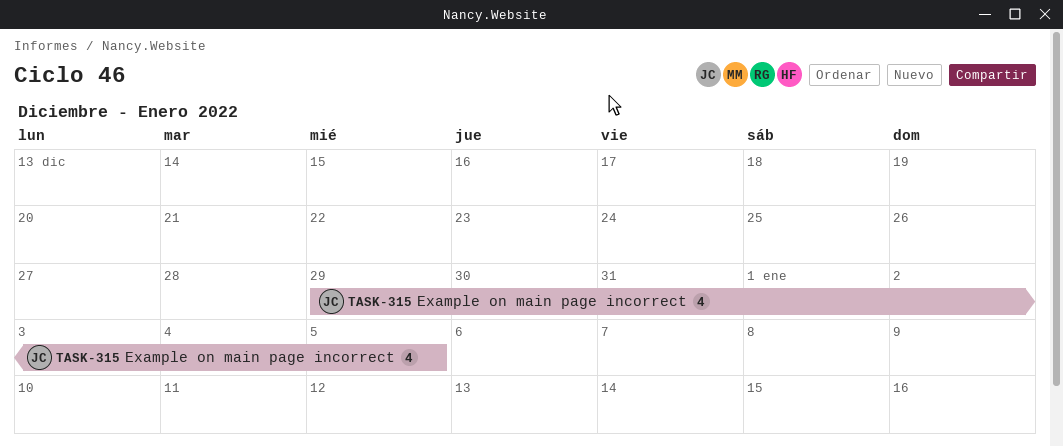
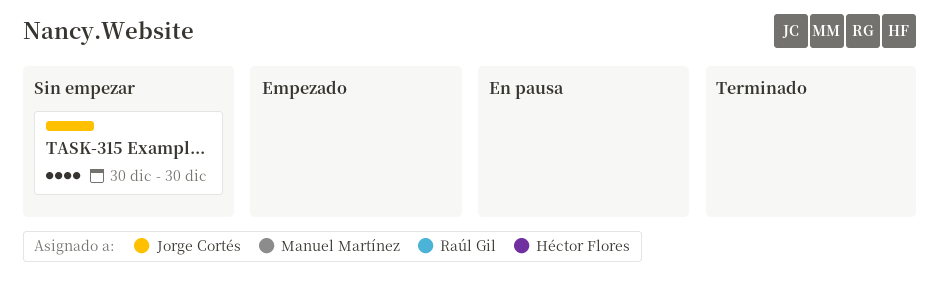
TASK-315, start: Dec 29 -> Dec 30
TASK-315, due: Jan 5 -> Dec 30

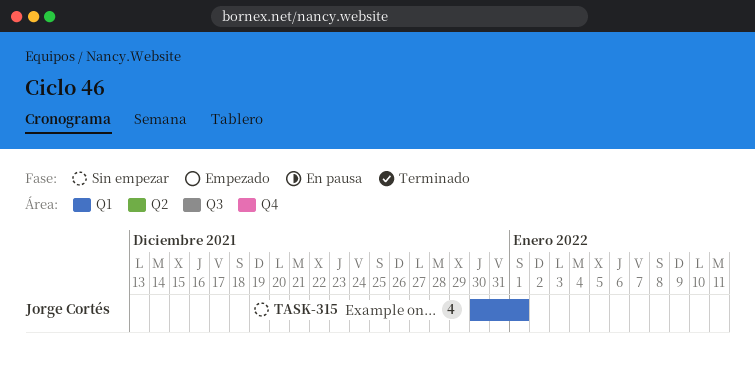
TASK-315, due: Dec 30 -> Jan 1

